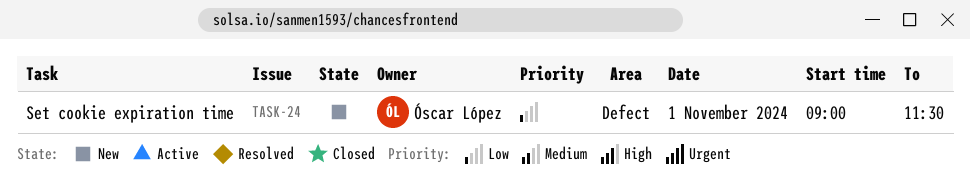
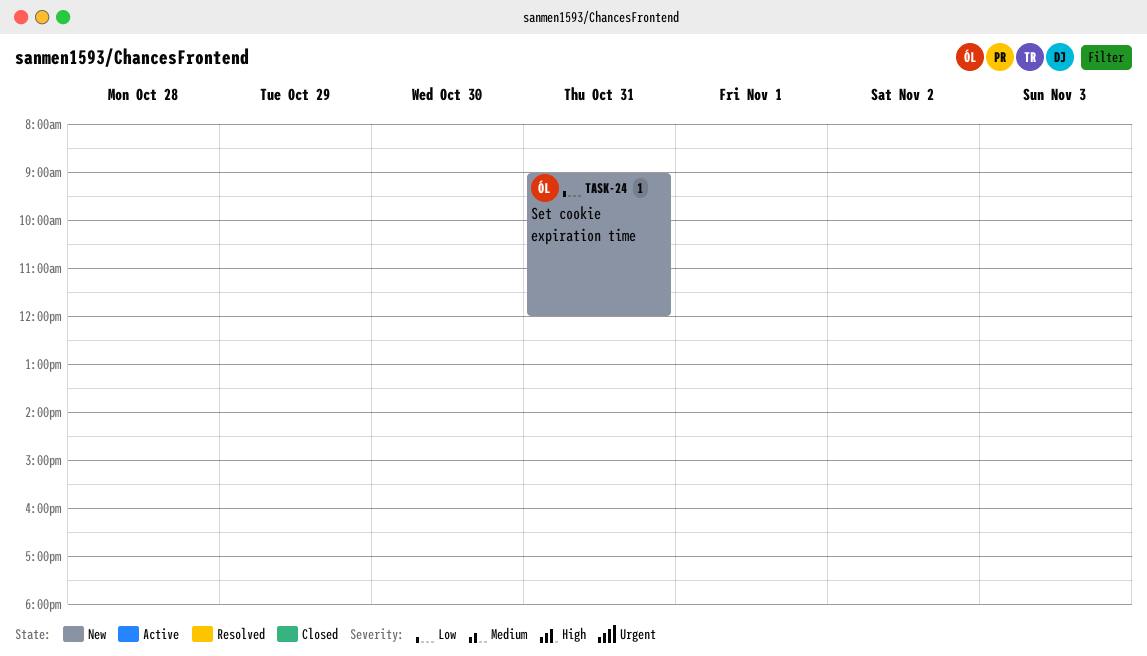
TASK-24, day: Nov 1 -> Oct 31
TASK-24, ends: 11:30 -> 12:00

